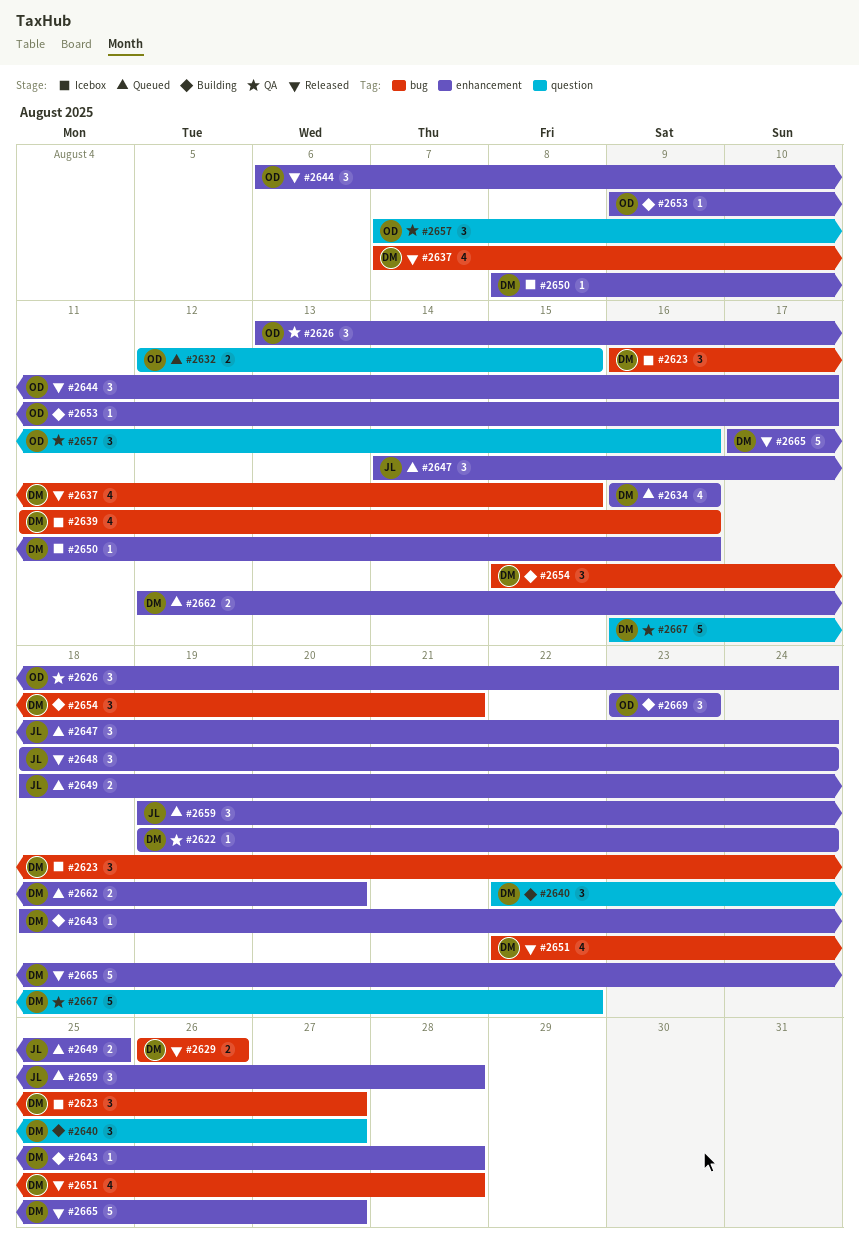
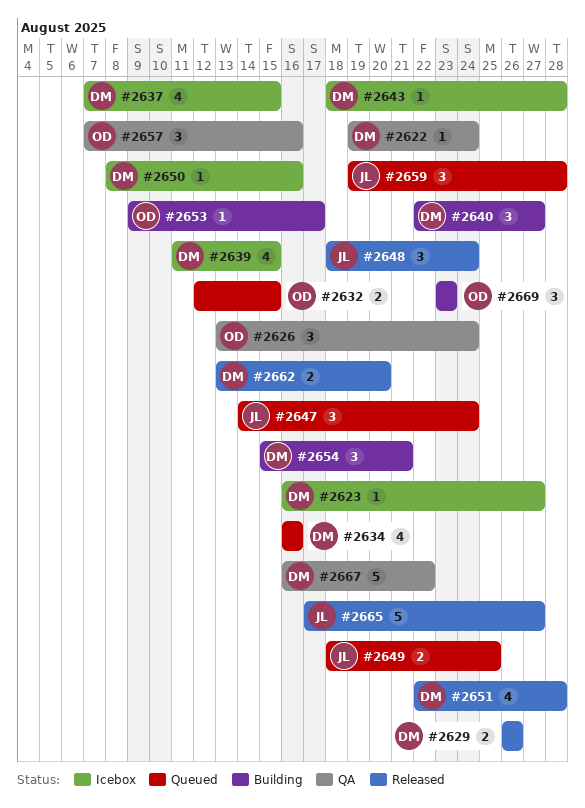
#2623, estimate: 3 -> 1
#2637, status: Released -> Icebox
#2639, due: Aug 16 -> Aug 15
#2643, status: Building -> Icebox
#2644: present -> none
#2662, status: Queued -> Released
#2662, start: Aug 12 -> Aug 13
#2665, owner: DM -> JL

